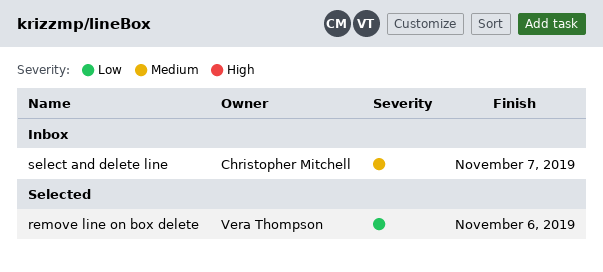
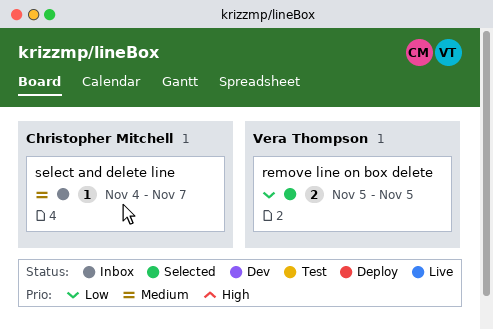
remove line on box delete, due: Nov 6 -> Nov 5

